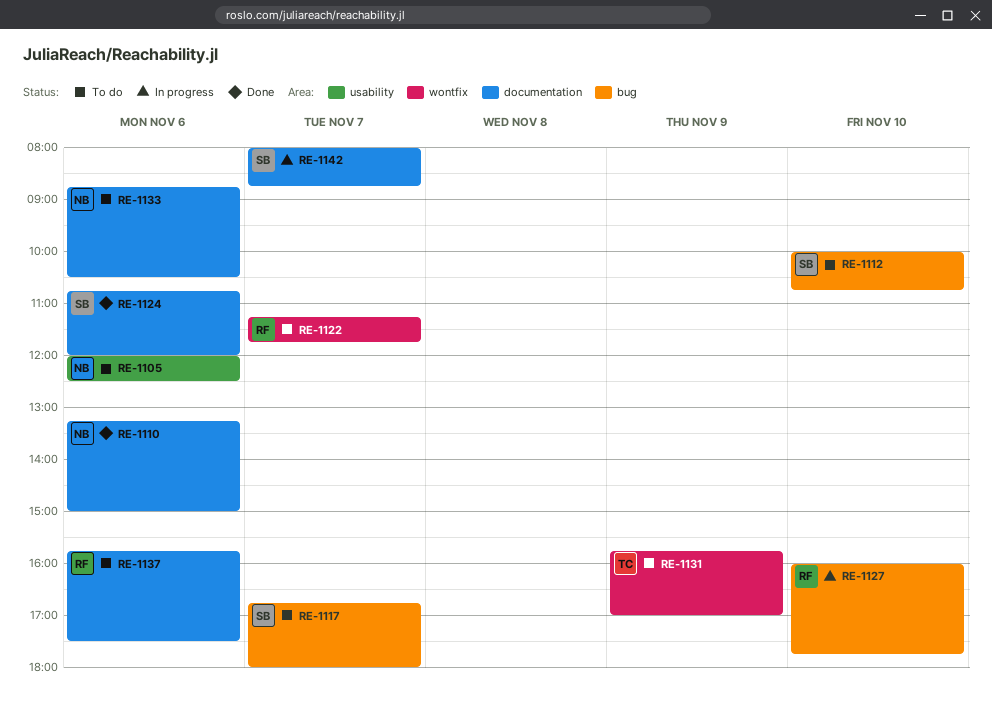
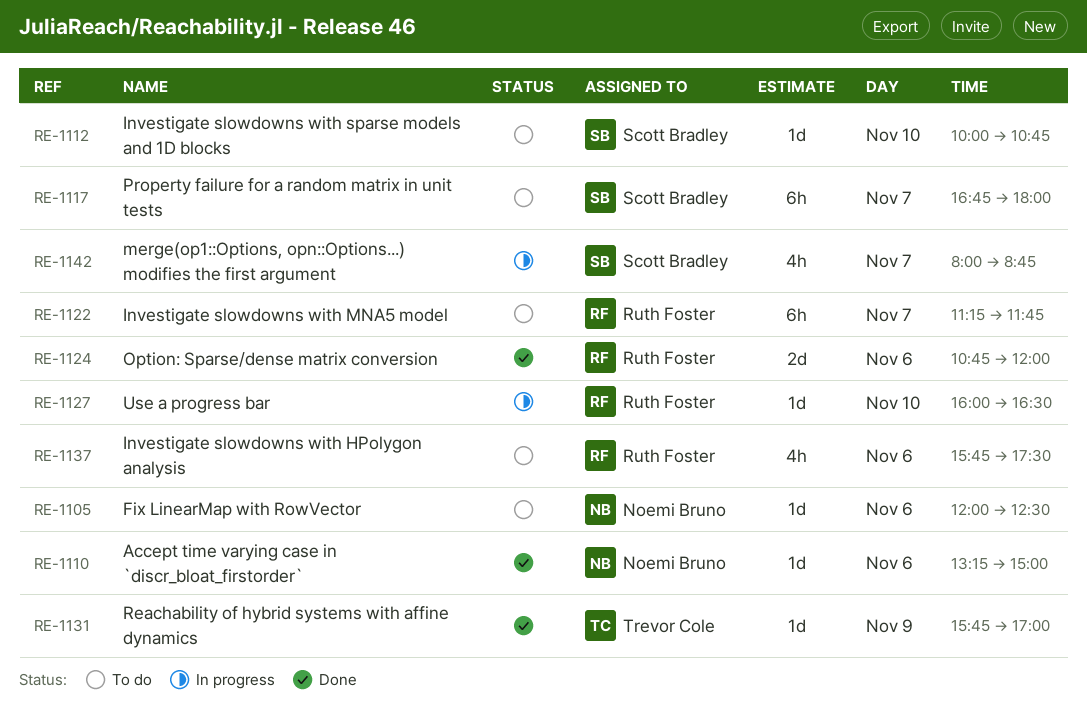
RE-1124, owner: Scott Bradley -> Ruth Foster
RE-1127, ends: 17:45 -> 16:30
RE-1131, status: To do -> Done
RE-1133: present -> none

